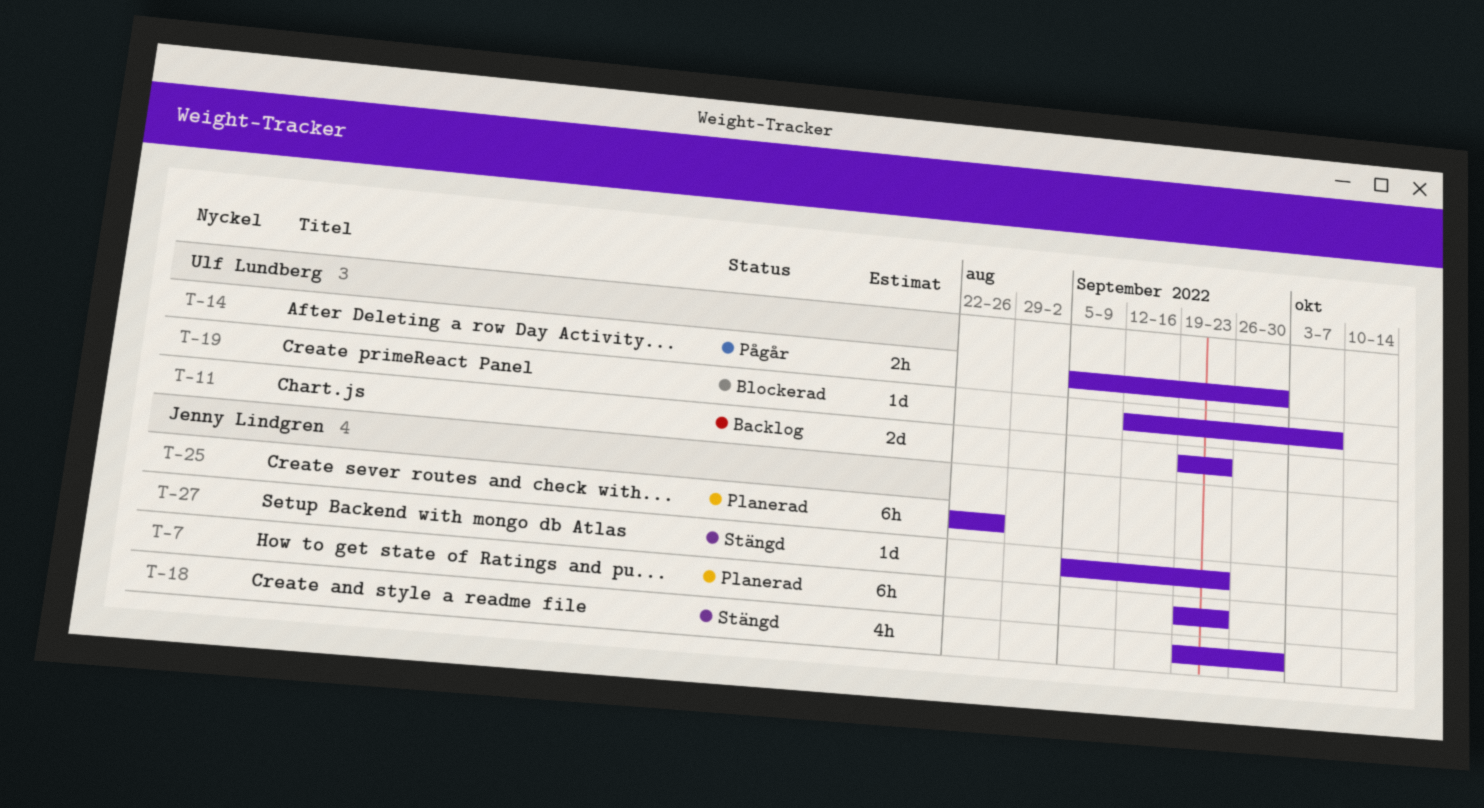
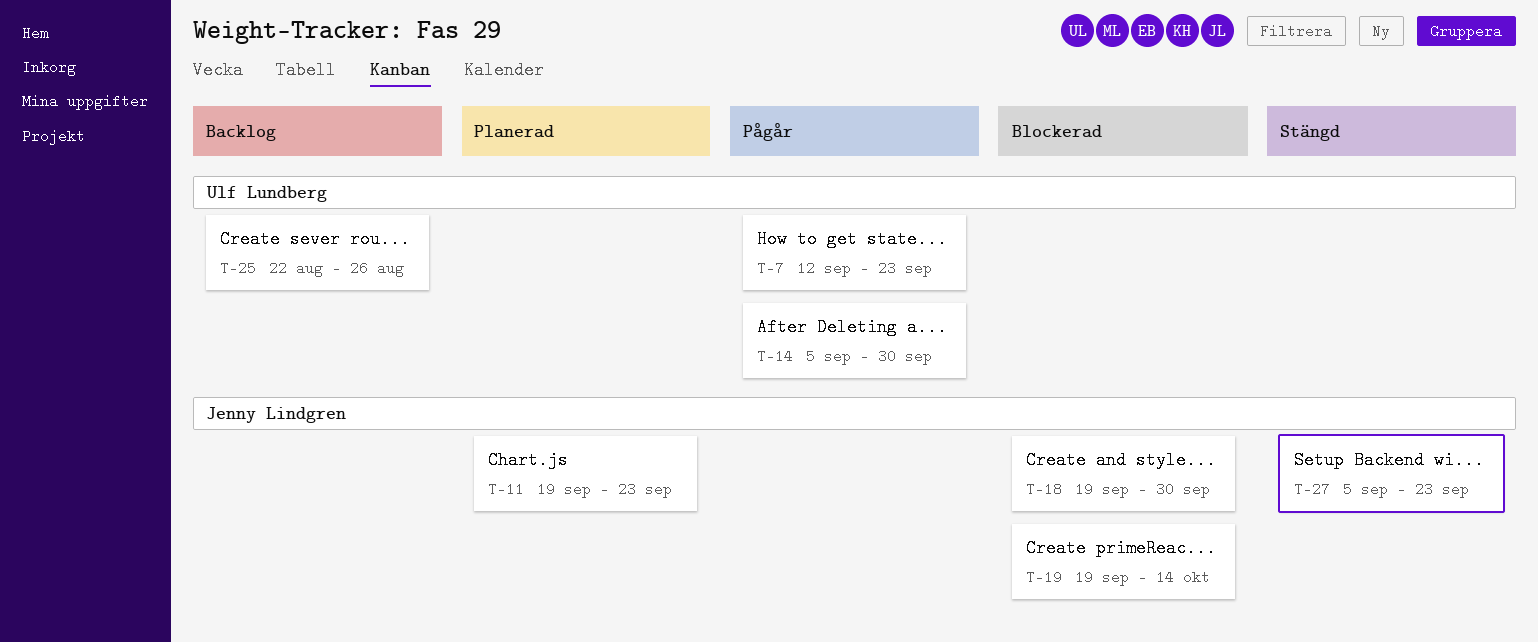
T-7, status: Planerad -> Pågår
T-7, owner: Jenny Lindgren -> Ulf Lundberg
T-7, start: Sep 19 -> Sep 12
T-11, status: Backlog -> Planerad
T-11, owner: Ulf Lundberg -> Jenny Lindgren
T-18, status: Stängd -> Blockerad
T-19, owner: Ulf Lundberg -> Jenny Lindgren
T-19, start: Sep 12 -> Sep 19
T-19, due: Oct 7 -> Oct 14
T-25, status: Planerad -> Backlog
T-25, owner: Jenny Lindgren -> Ulf Lundberg

